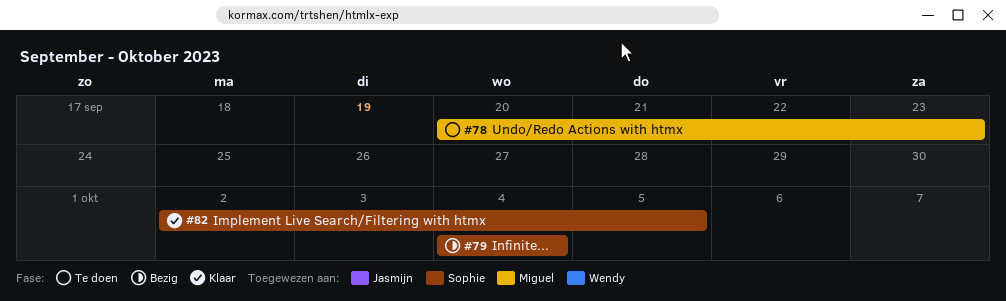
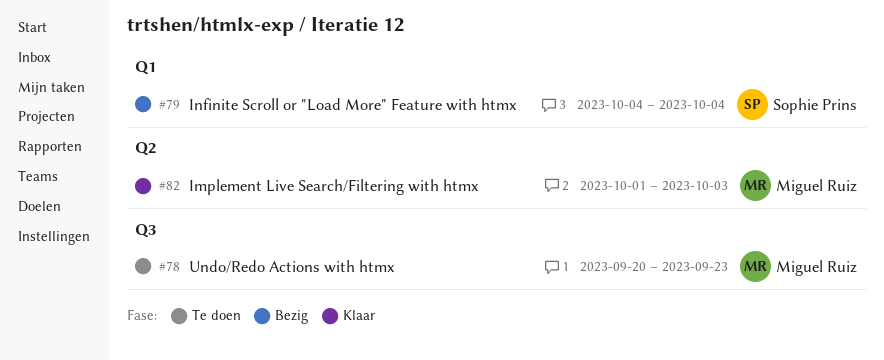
#82, owner: Sophie Prins -> Miguel Ruiz
#82, start: Oct 2 -> Oct 1
#82, due: Oct 5 -> Oct 3

